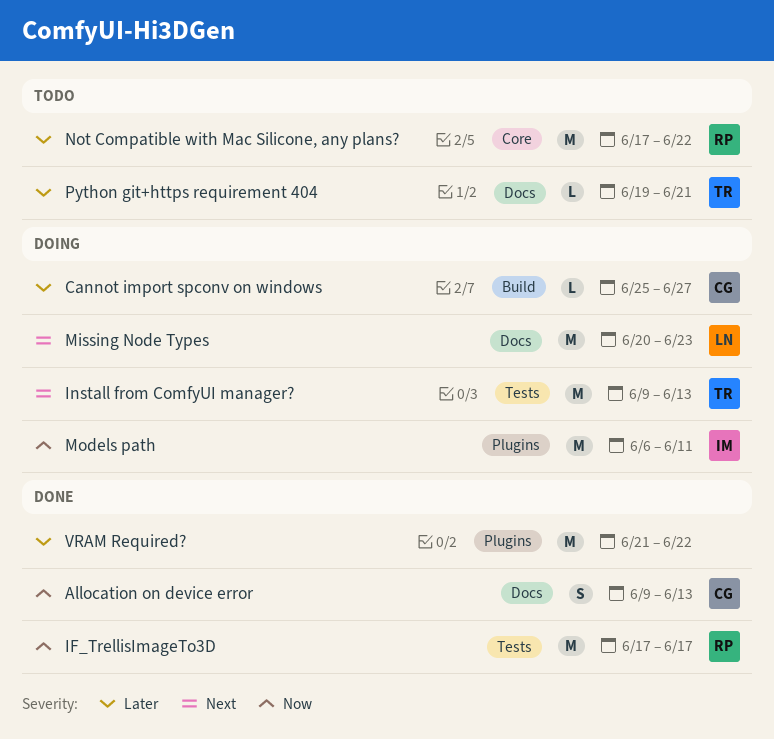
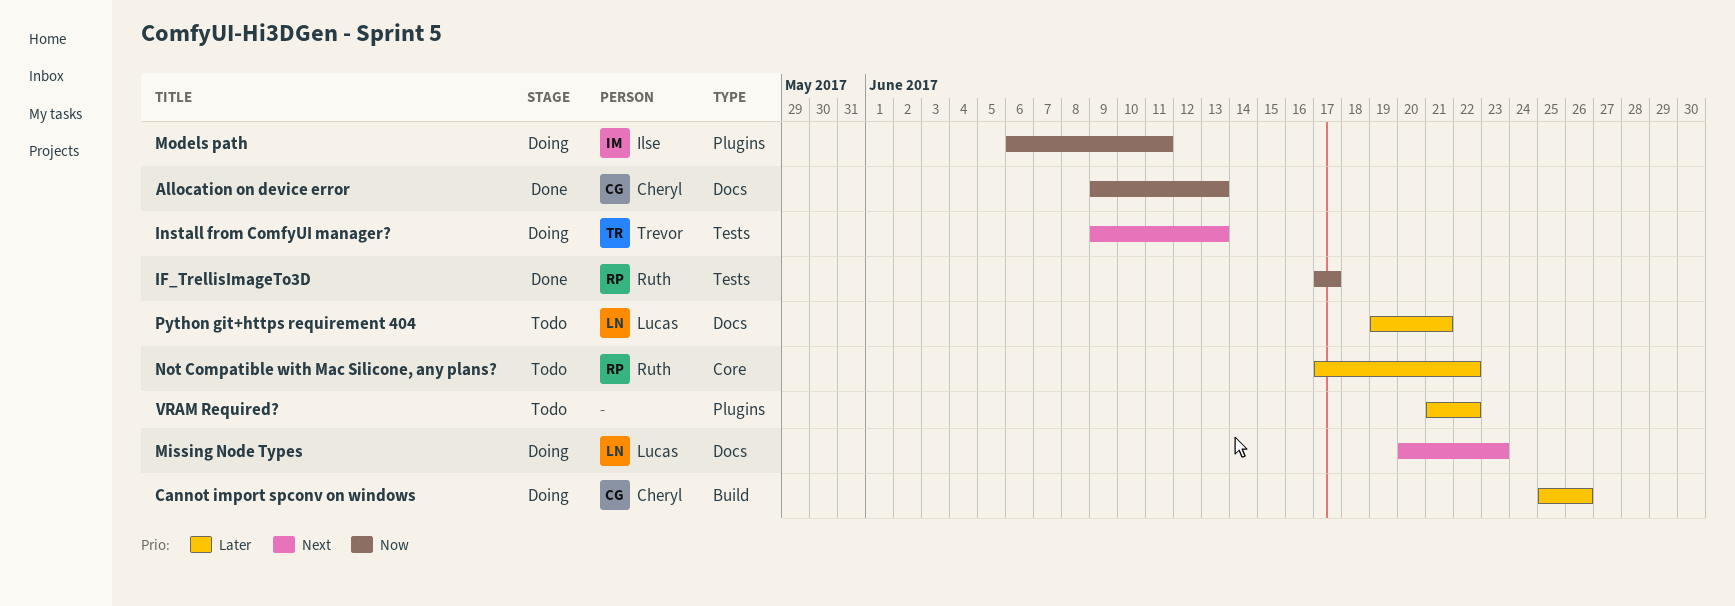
Cannot import spconv on windows, due: Jun 27 -> Jun 26
Python git+https requirement 404, owner: Trevor -> Lucas
VRAM Required?, status: Done -> Todo

